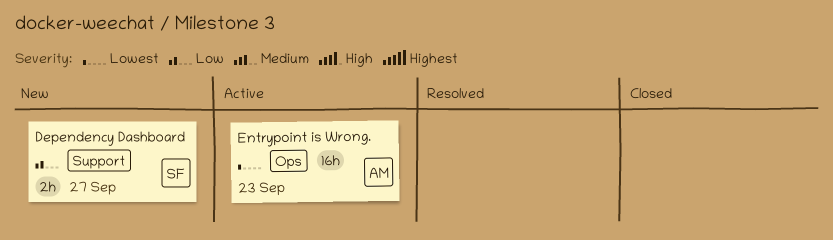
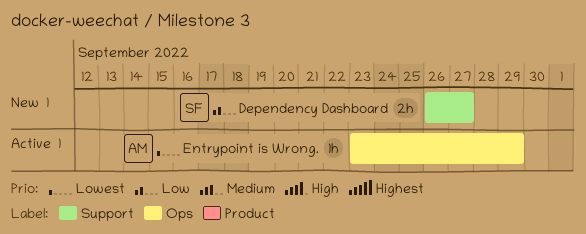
Entrypoint is Wrong., estimate: 16h -> 1h
Entrypoint is Wrong., due: Sep 23 -> Sep 29

